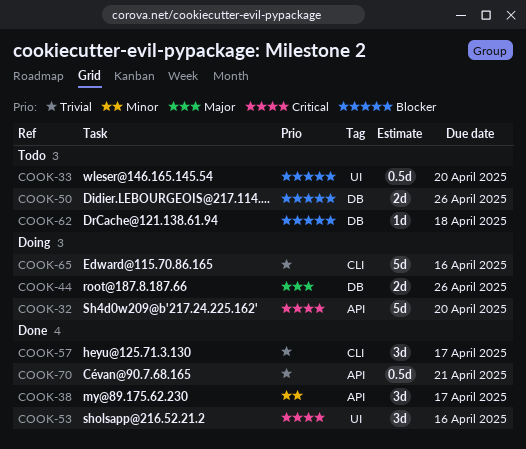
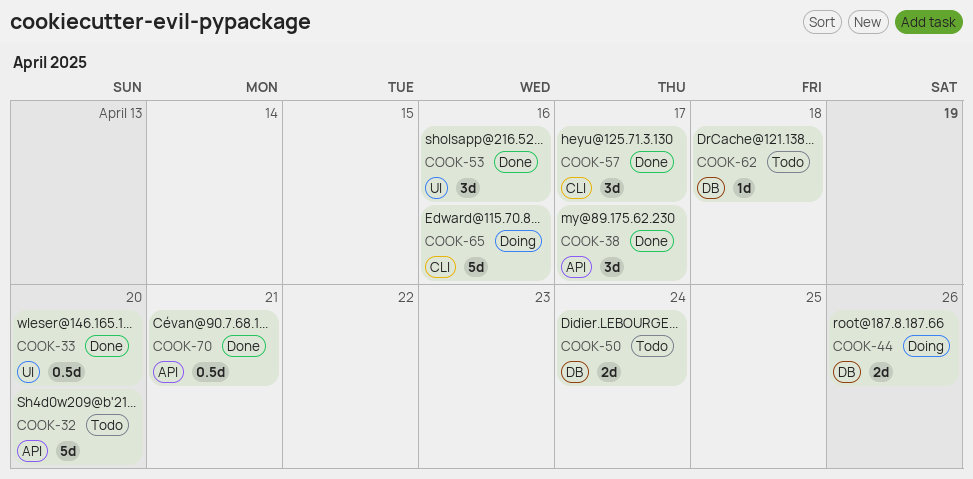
COOK-32, status: Doing -> Todo
COOK-33, status: Todo -> Done
COOK-50, due: Apr 26 -> Apr 24

